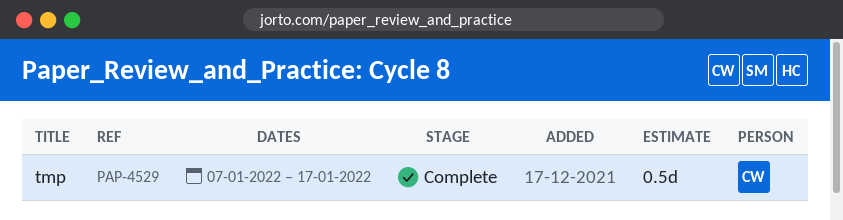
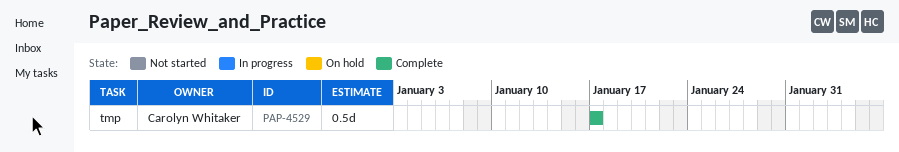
PAP-4529, start: Jan 7 -> Jan 17

